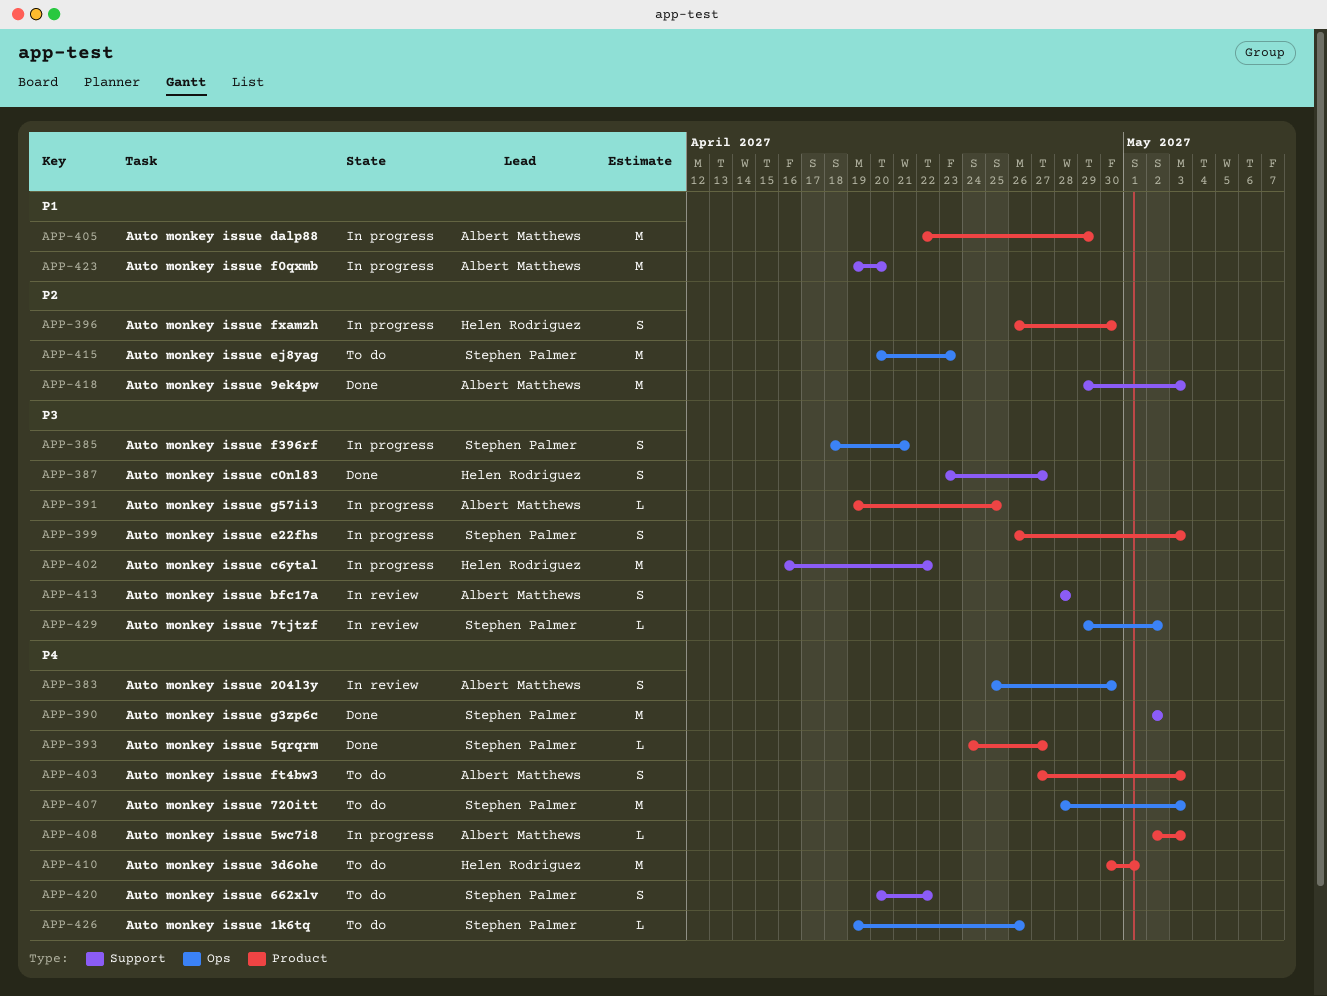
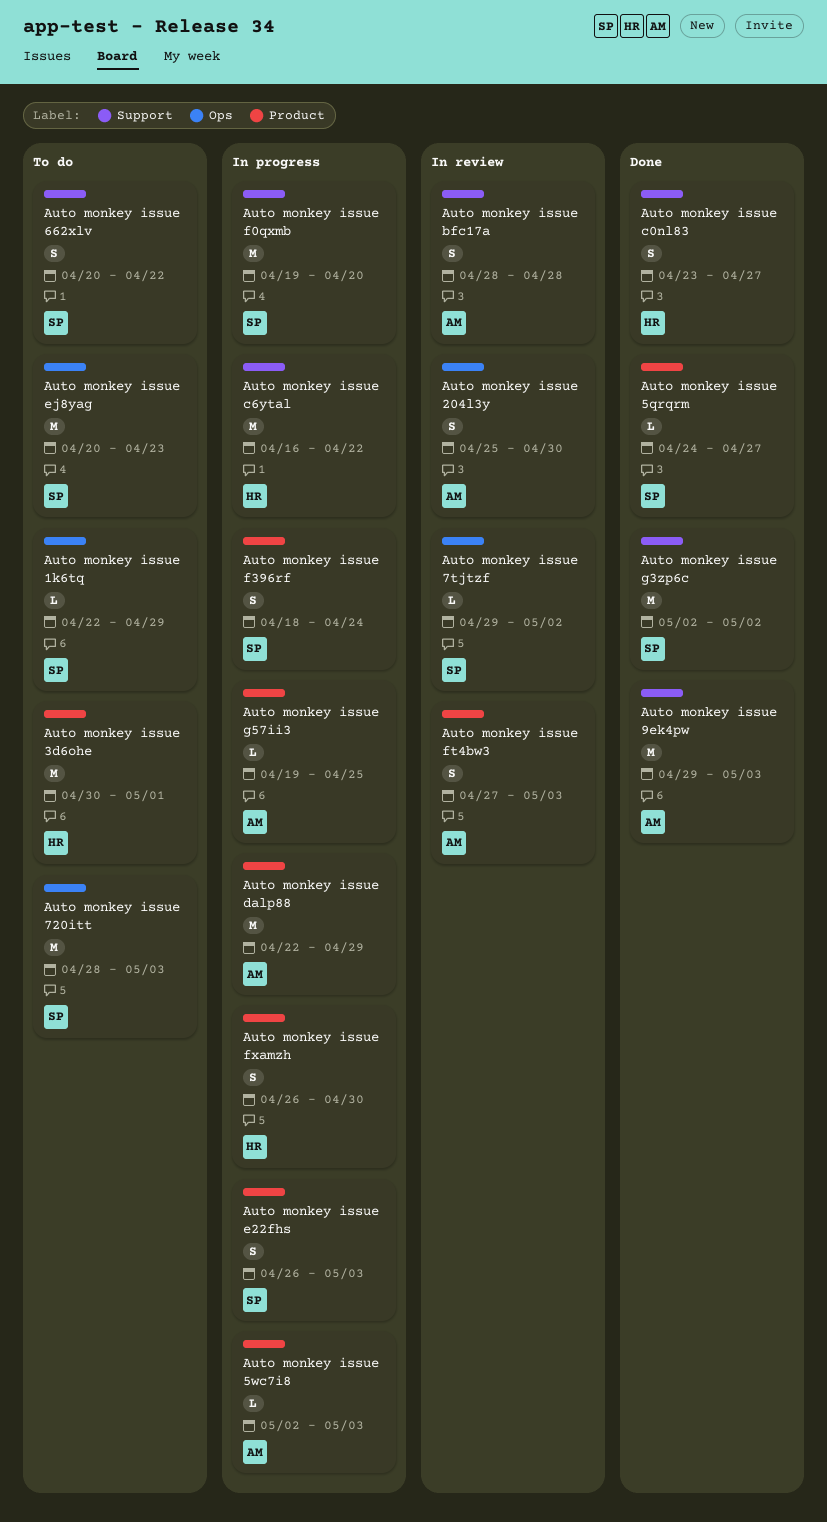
Auto monkey issue 1k6tq, start: Apr 19 -> Apr 22
Auto monkey issue 1k6tq, due: Apr 26 -> Apr 29
Auto monkey issue f0qxmb, owner: Albert Matthews -> Stephen Palmer
Auto monkey issue f396rf, label: Ops -> Product
Auto monkey issue f396rf, due: Apr 21 -> Apr 24
Auto monkey issue ft4bw3, status: To do -> In review

